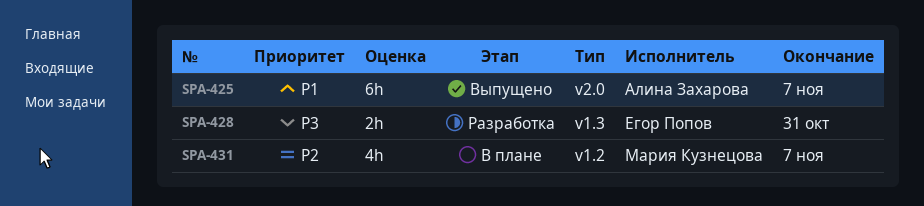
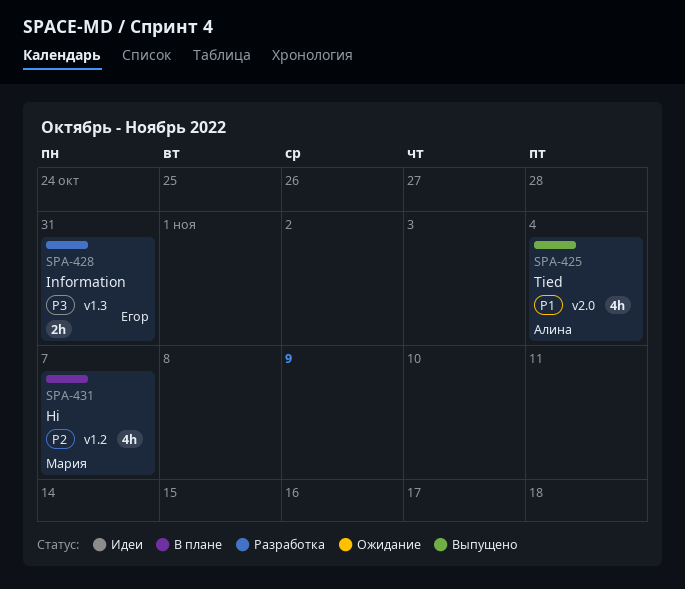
SPA-425, estimate: 6h -> 4h
SPA-425, due: Nov 7 -> Nov 4

